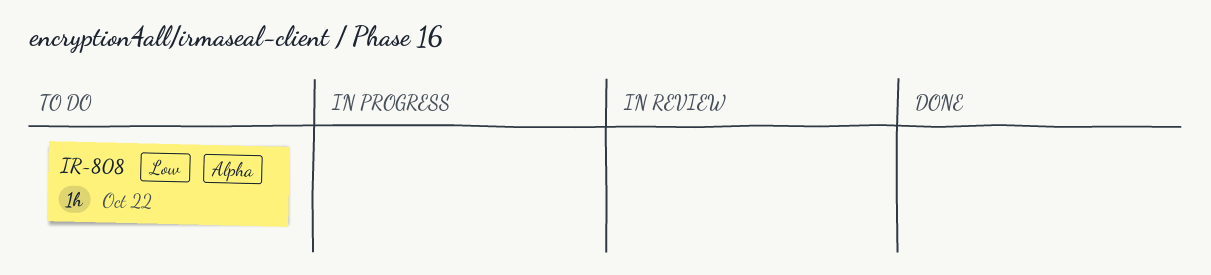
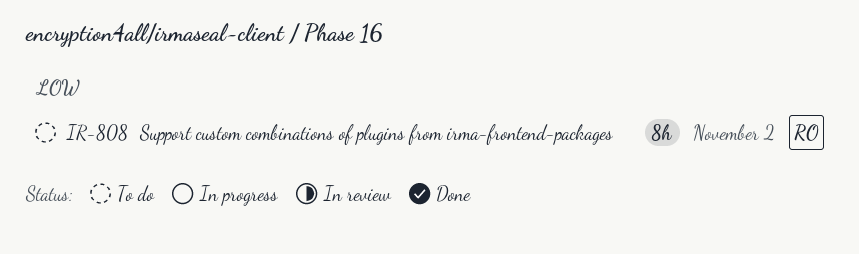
IR-808, estimate: 1h -> 8h
IR-808, due: Oct 22 -> Nov 2

